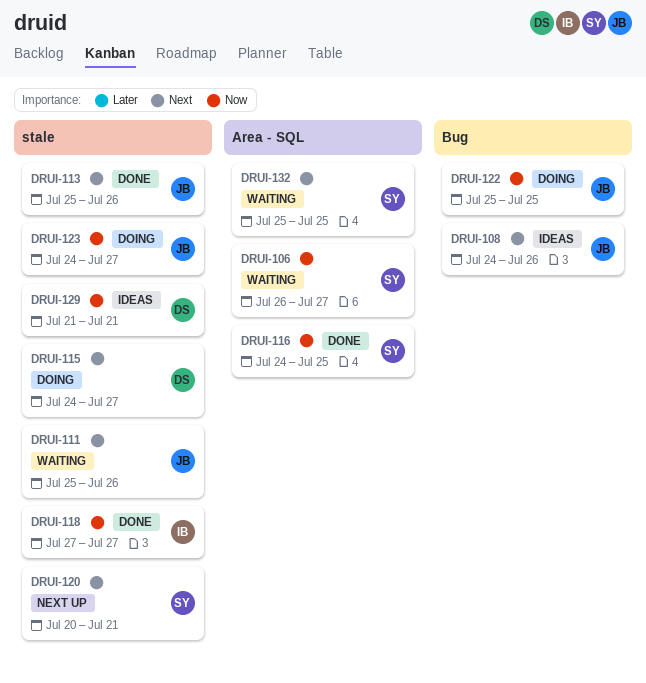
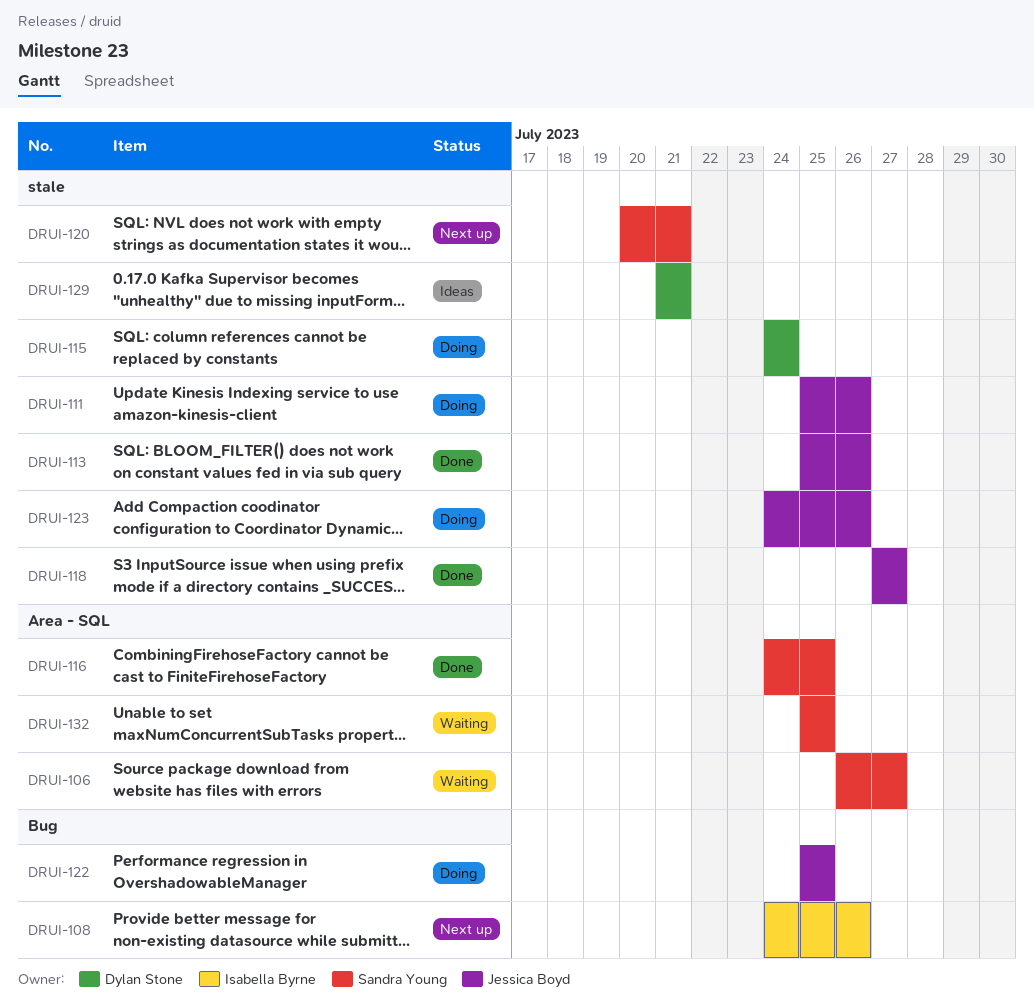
DRUI-108, status: Ideas -> Next up
DRUI-108, owner: Jessica Boyd -> Isabella Byrne
DRUI-111, status: Waiting -> Doing
DRUI-115, due: Jul 27 -> Jul 24
DRUI-118, owner: Isabella Byrne -> Jessica Boyd
DRUI-123, due: Jul 27 -> Jul 26

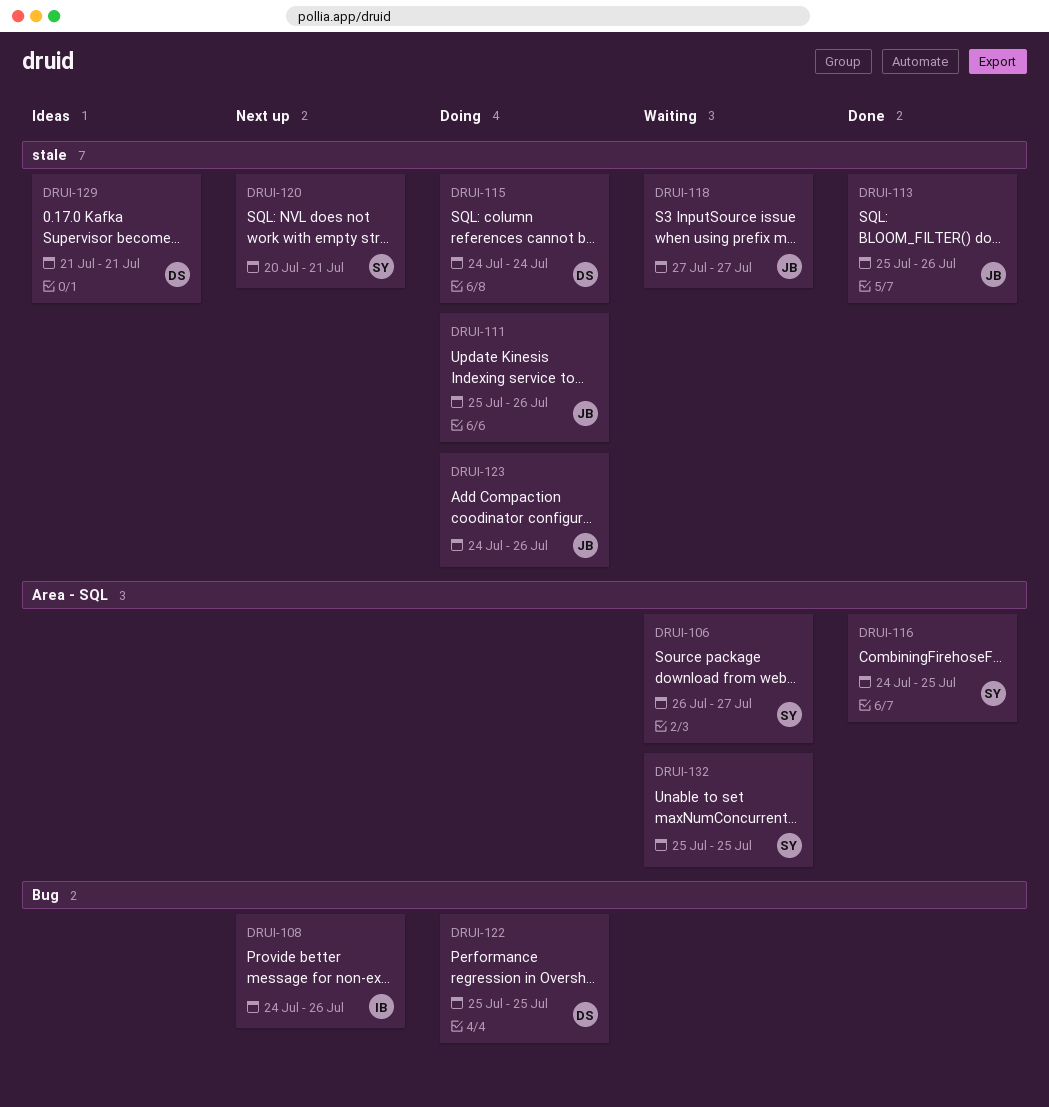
DRUI-118, status: Done -> Waiting
DRUI-122, owner: Jessica Boyd -> Dylan Stone

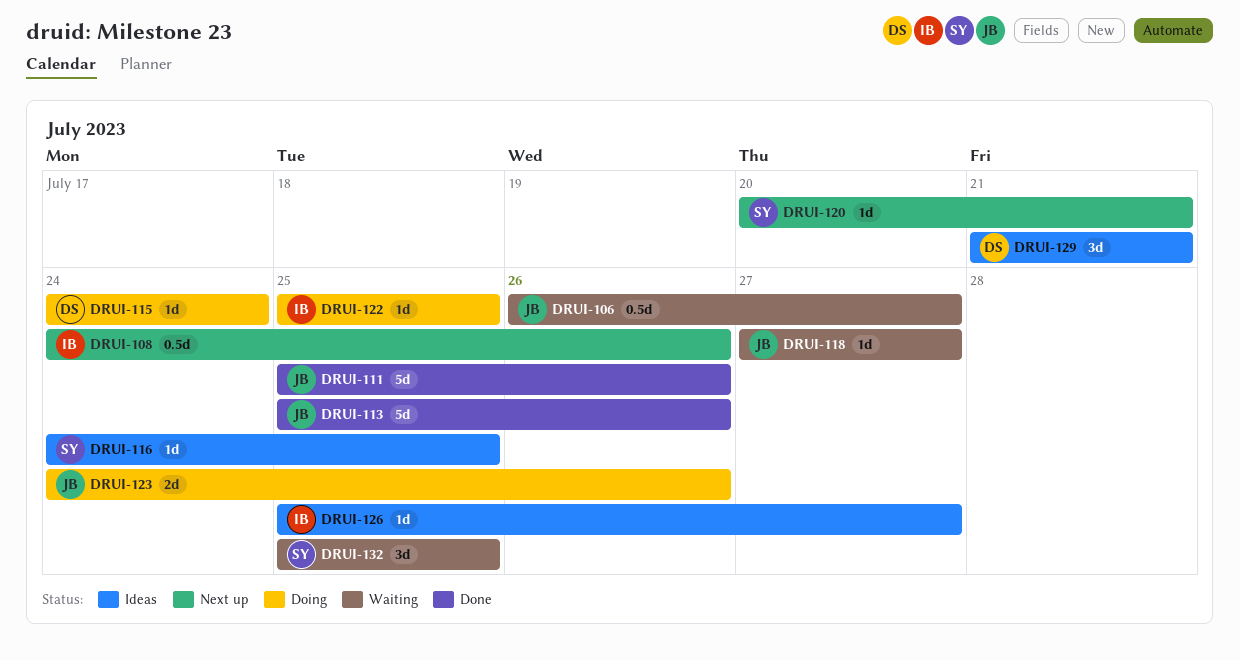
DRUI-106, owner: SY -> JB
DRUI-111, status: Doing -> Done
DRUI-116, status: Done -> Ideas
DRUI-122, owner: DS -> IB
DRUI-126: none -> present

